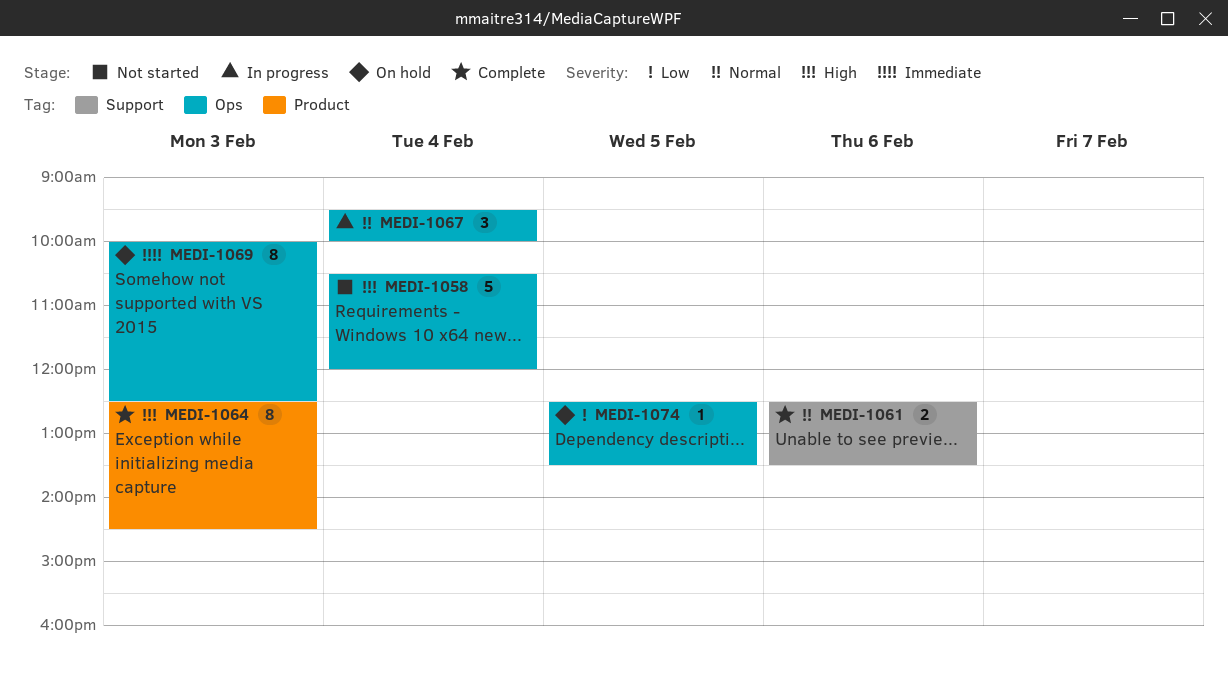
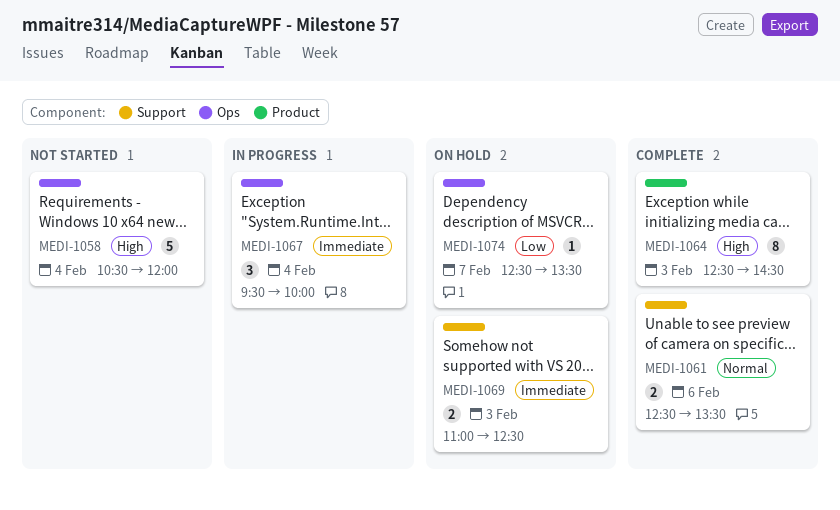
MEDI-1067, priority: Normal -> Immediate
MEDI-1069, label: Ops -> Support
MEDI-1069, estimate: 8 -> 2
MEDI-1069, begins: 10:00 -> 11:00
MEDI-1074, day: Feb 5 -> Feb 7

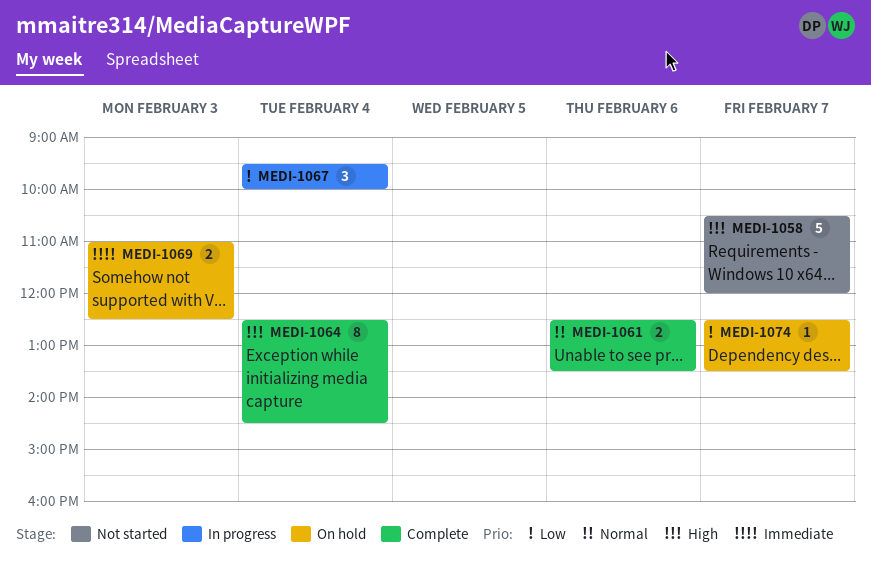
MEDI-1058, day: Feb 4 -> Feb 7
MEDI-1064, day: Feb 3 -> Feb 4
MEDI-1067, priority: Immediate -> Low

